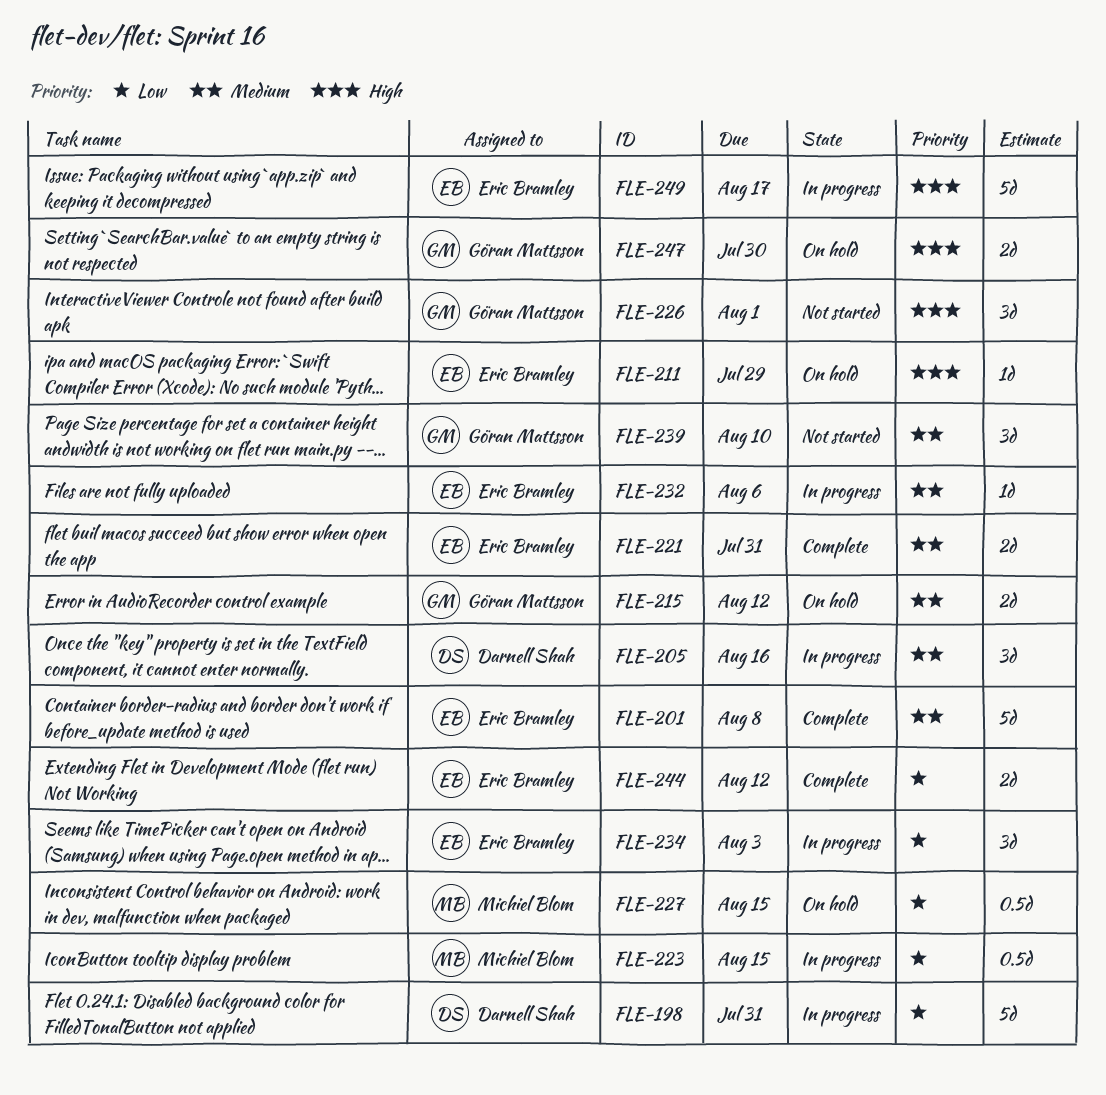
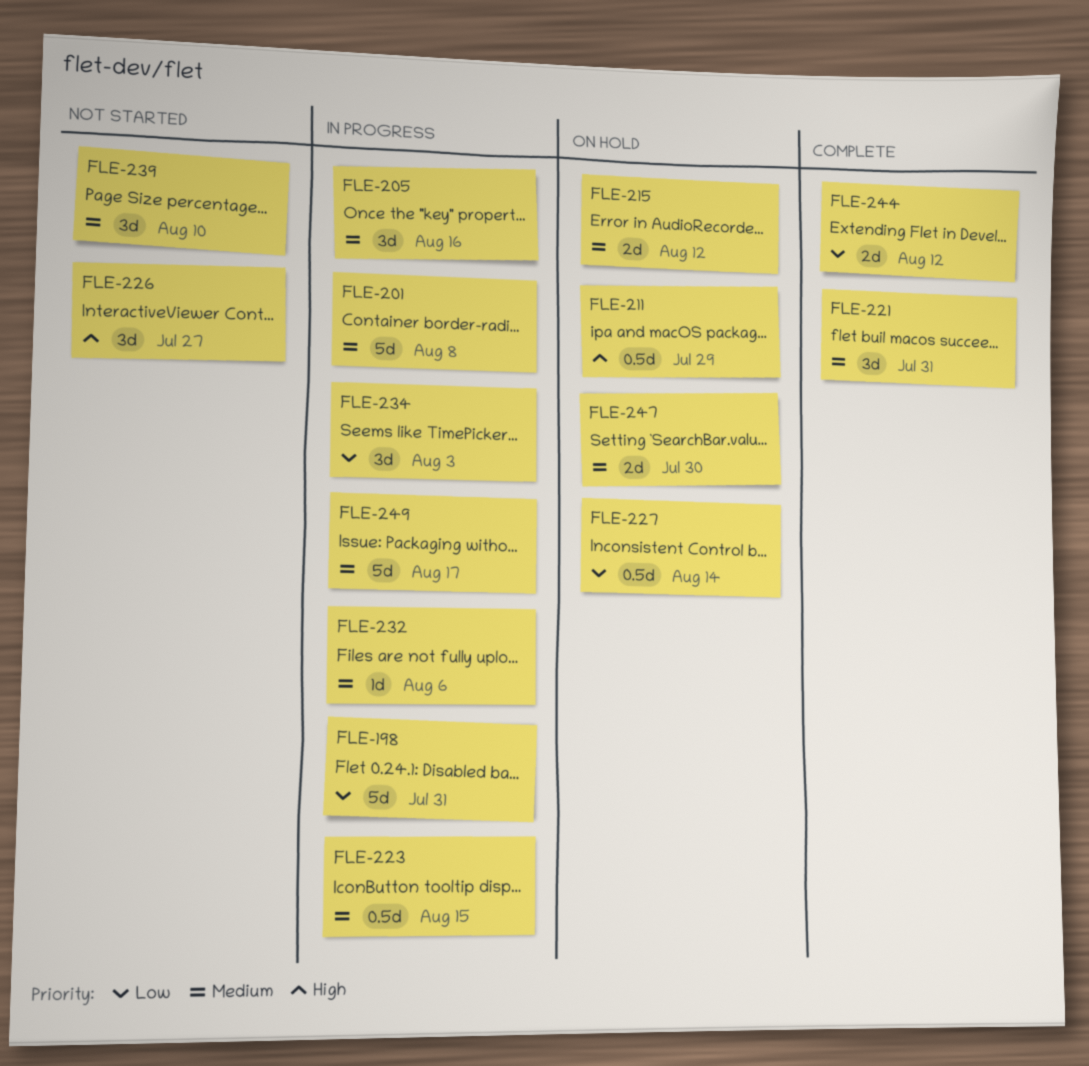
FLE-201, status: Complete -> In progress
FLE-211, estimate: 1d -> 0.5d
FLE-221, estimate: 2d -> 3d
FLE-223, priority: Low -> Medium
FLE-226, due: Aug 1 -> Jul 27
FLE-227, due: Aug 15 -> Aug 14
FLE-247, priority: High -> Medium
FLE-249, priority: High -> Medium

